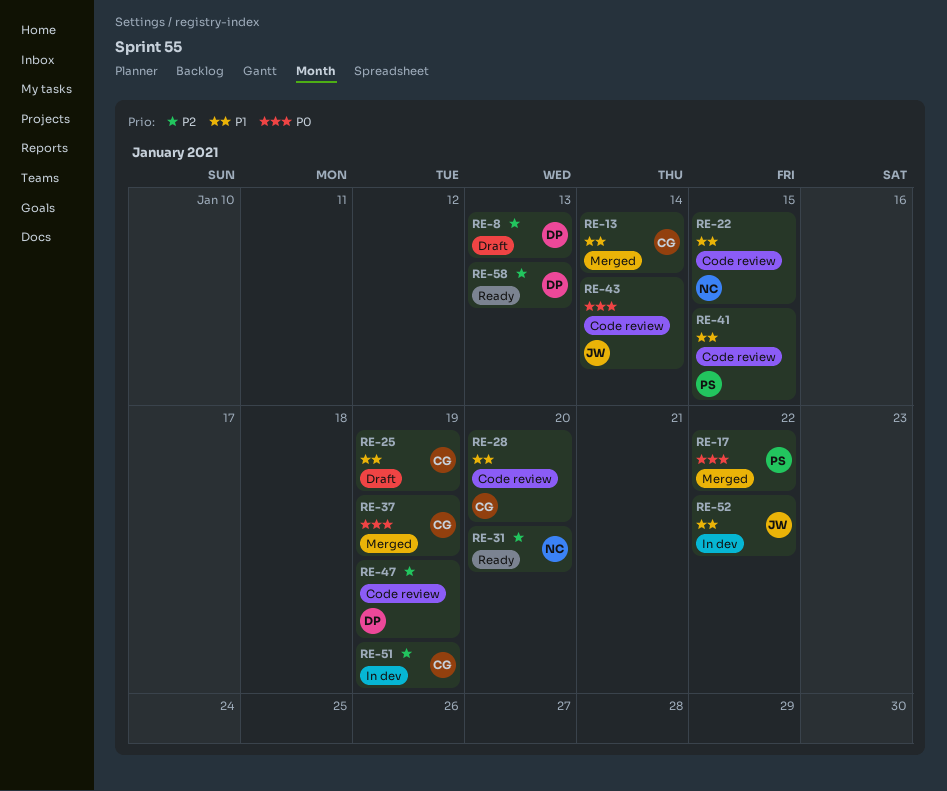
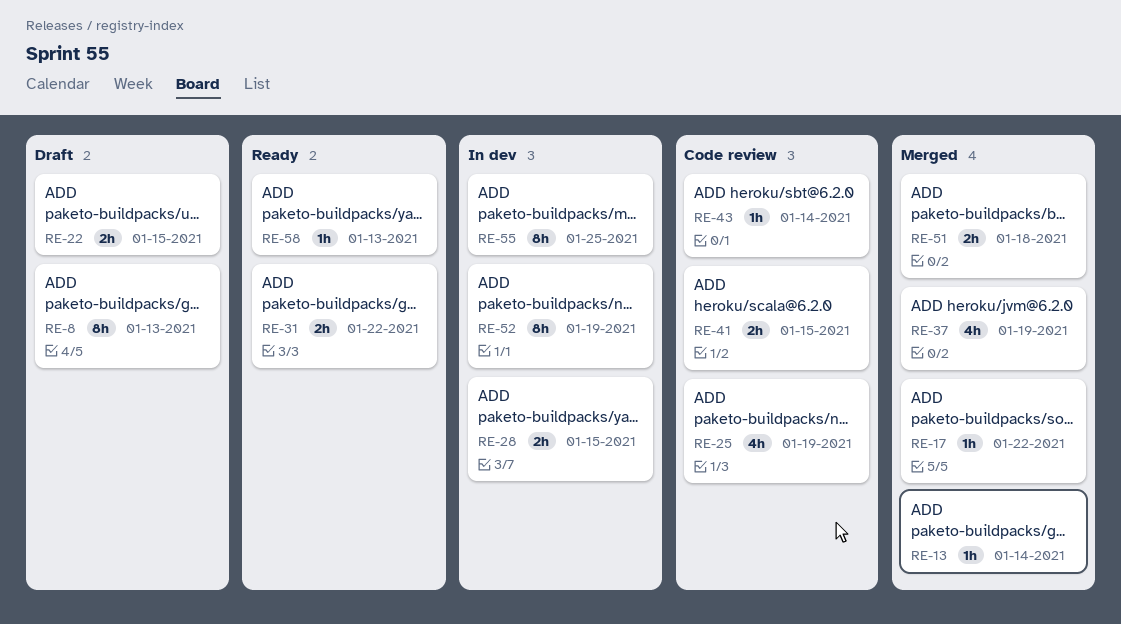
RE-22, status: Code review -> Draft
RE-25, status: Draft -> Code review
RE-28, status: Code review -> In dev
RE-28, due: Jan 20 -> Jan 15
RE-31, due: Jan 20 -> Jan 22
RE-47: present -> none
RE-51, status: In dev -> Merged
RE-51, due: Jan 19 -> Jan 18
RE-52, due: Jan 22 -> Jan 19
RE-55: none -> present

